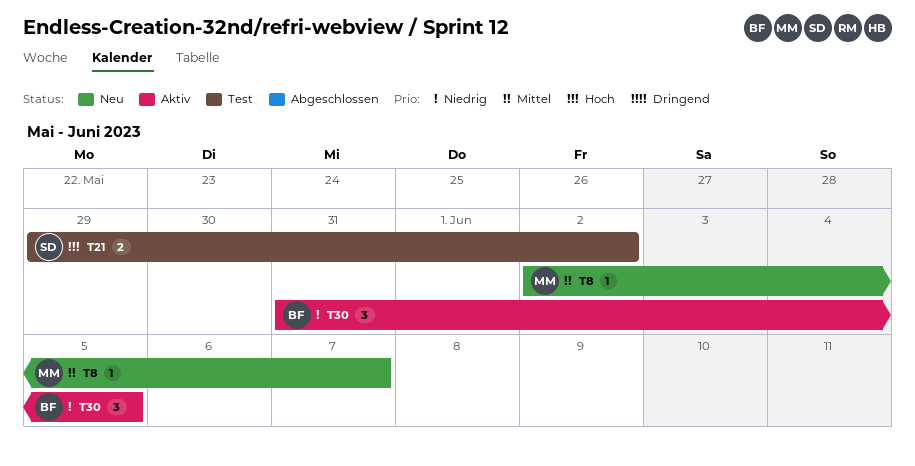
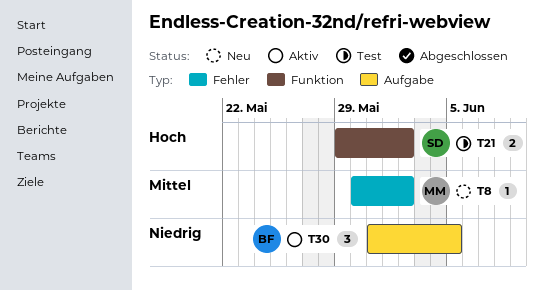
T8, start: Jun 2 -> May 30
T8, due: Jun 7 -> Jun 2

